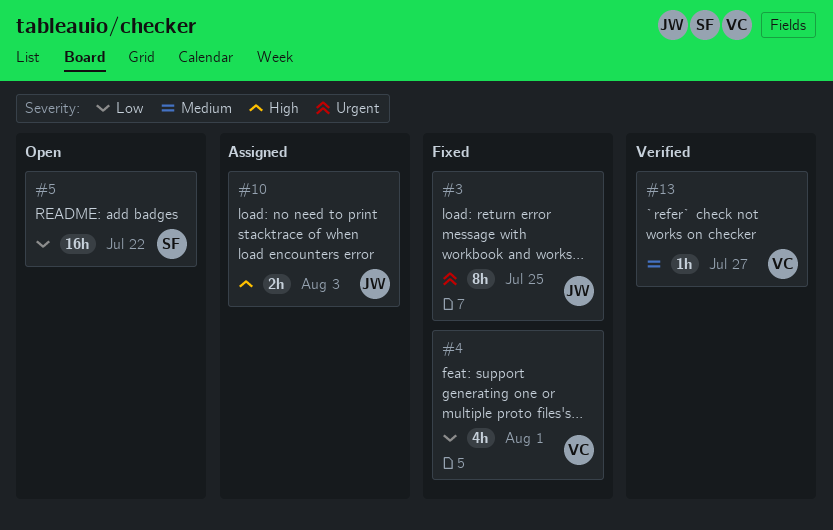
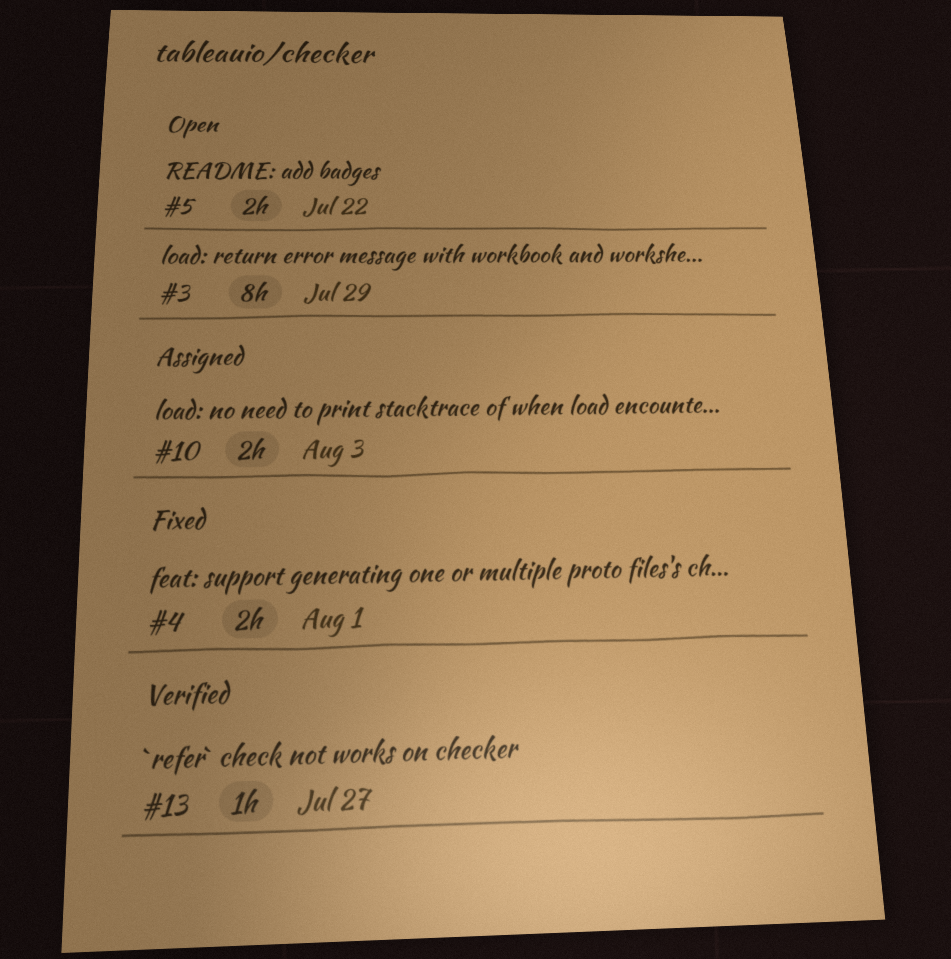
#3, status: Fixed -> Open
#3, due: Jul 25 -> Jul 29
#4, estimate: 4h -> 2h
#5, estimate: 16h -> 2h

